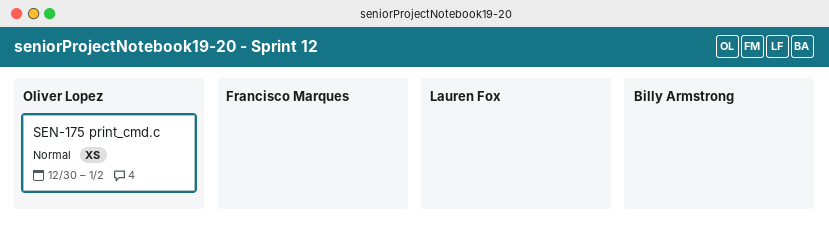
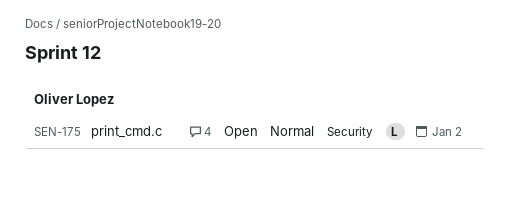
SEN-175, estimate: XS -> L

